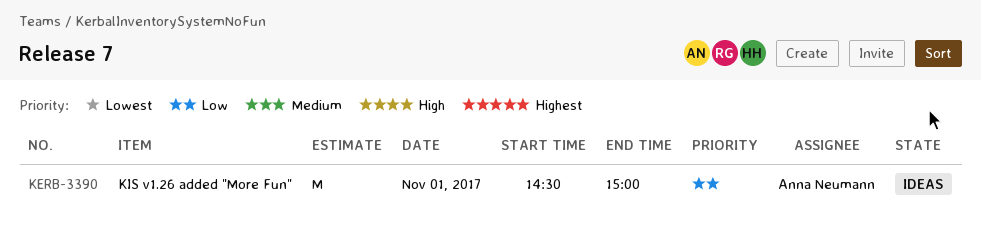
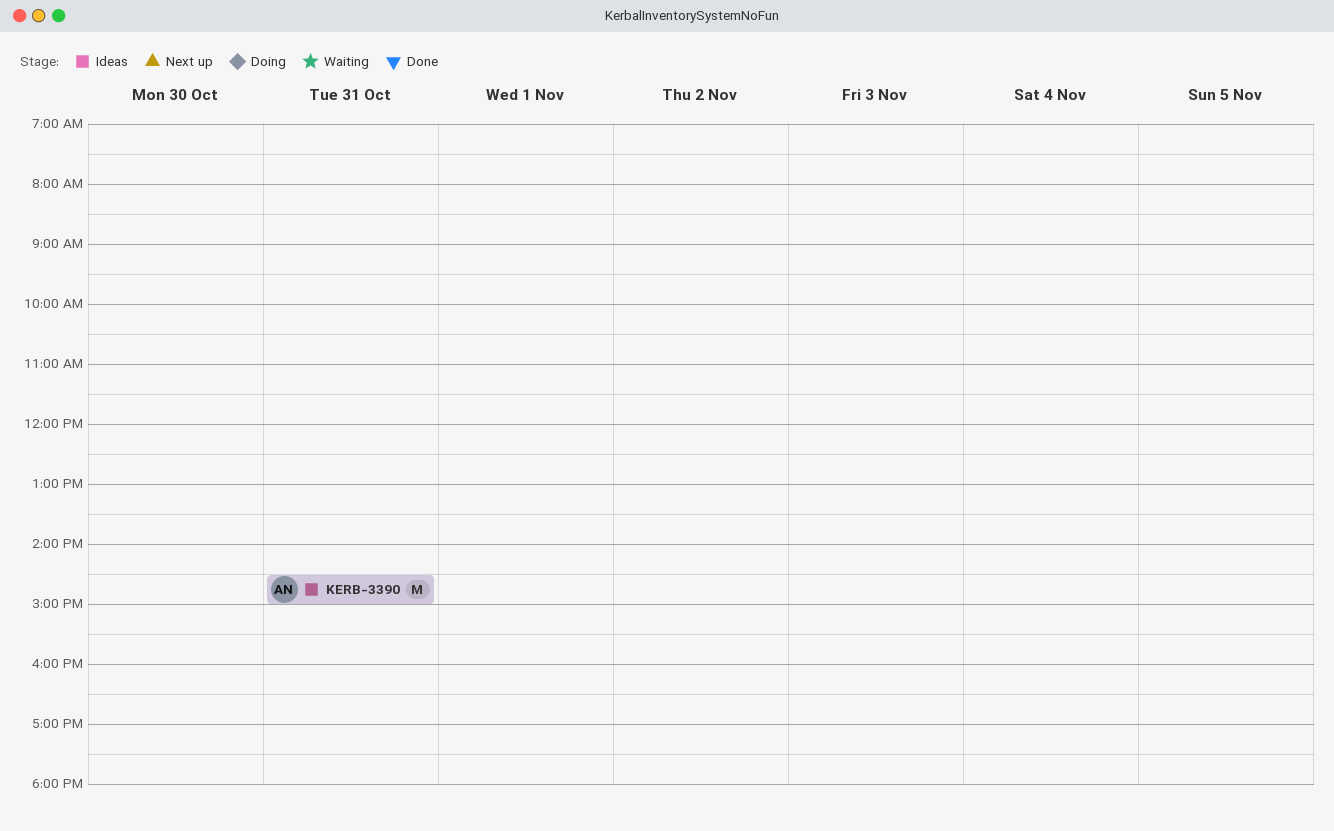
KERB-3390, day: Nov 1 -> Oct 31

